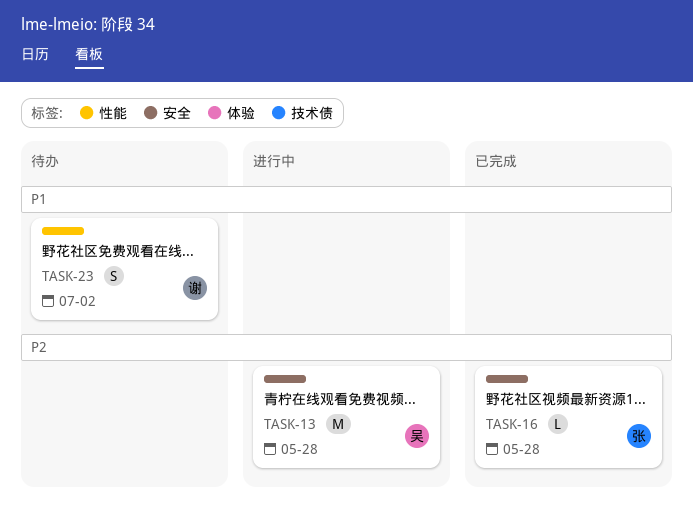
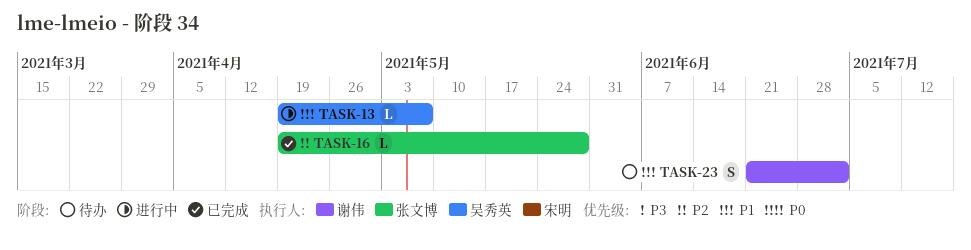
TASK-13, priority: P2 -> P1
TASK-13, estimate: M -> L
TASK-13, due: May 28 -> May 7

